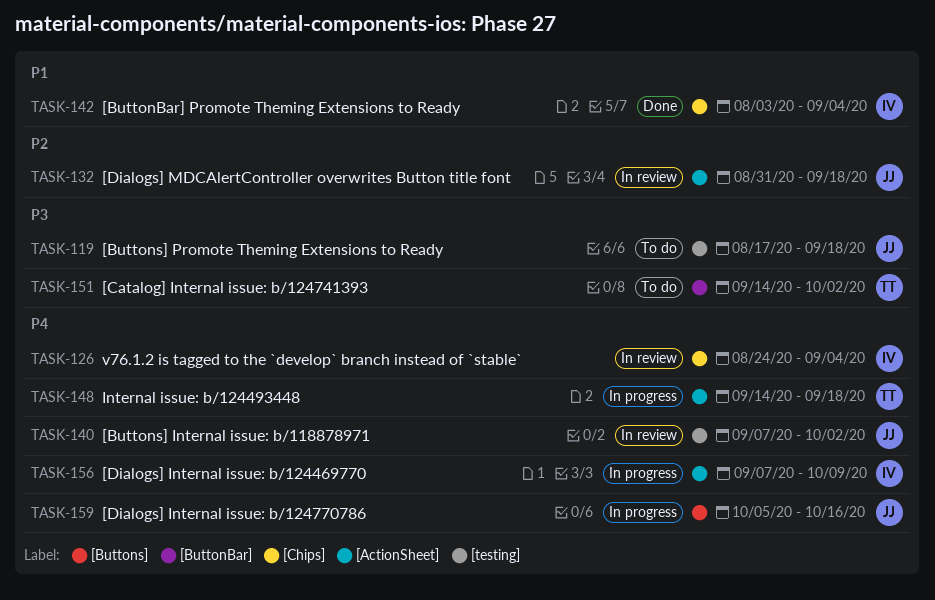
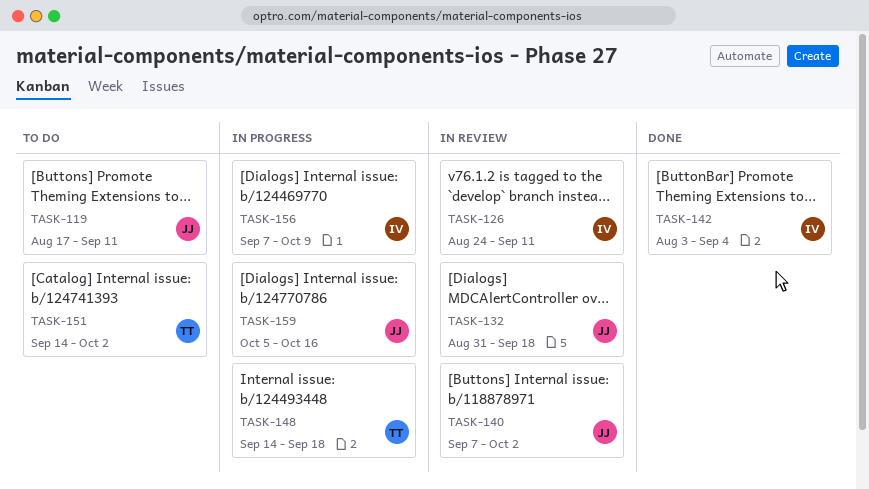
TASK-119, due: Sep 18 -> Sep 11
TASK-126, due: Sep 4 -> Sep 11

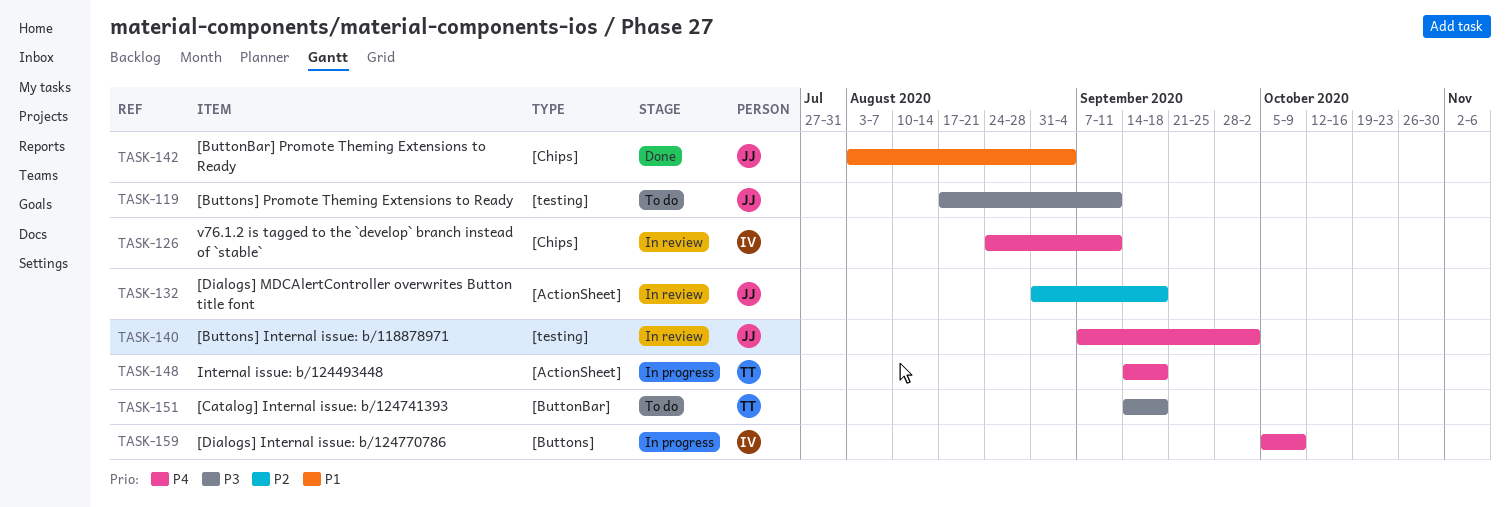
TASK-142, owner: IV -> JJ
TASK-151, due: Oct 2 -> Sep 18
TASK-156: present -> none
TASK-159, owner: JJ -> IV
TASK-159, due: Oct 16 -> Oct 9

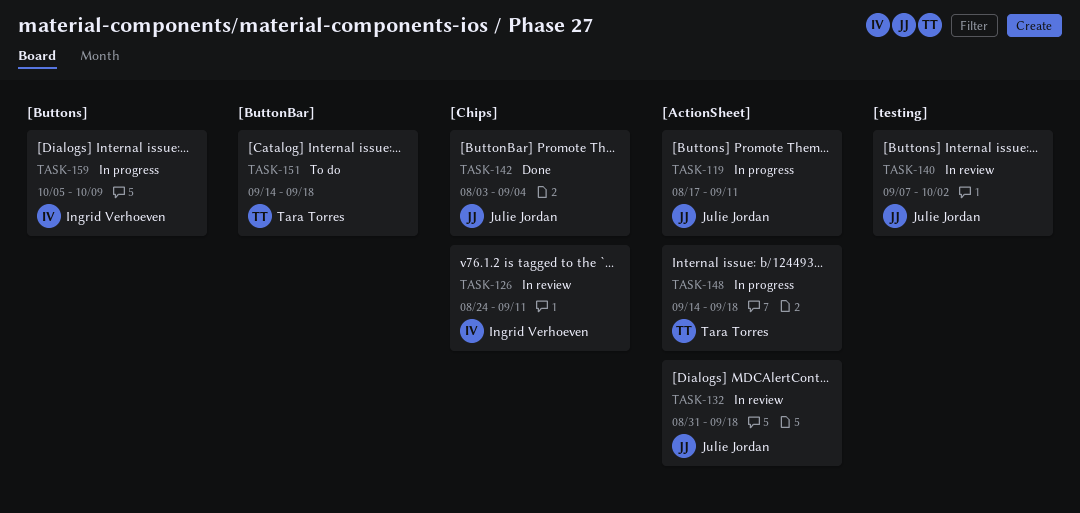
TASK-119, status: To do -> In progress
TASK-119, label: [testing] -> [ActionSheet]

